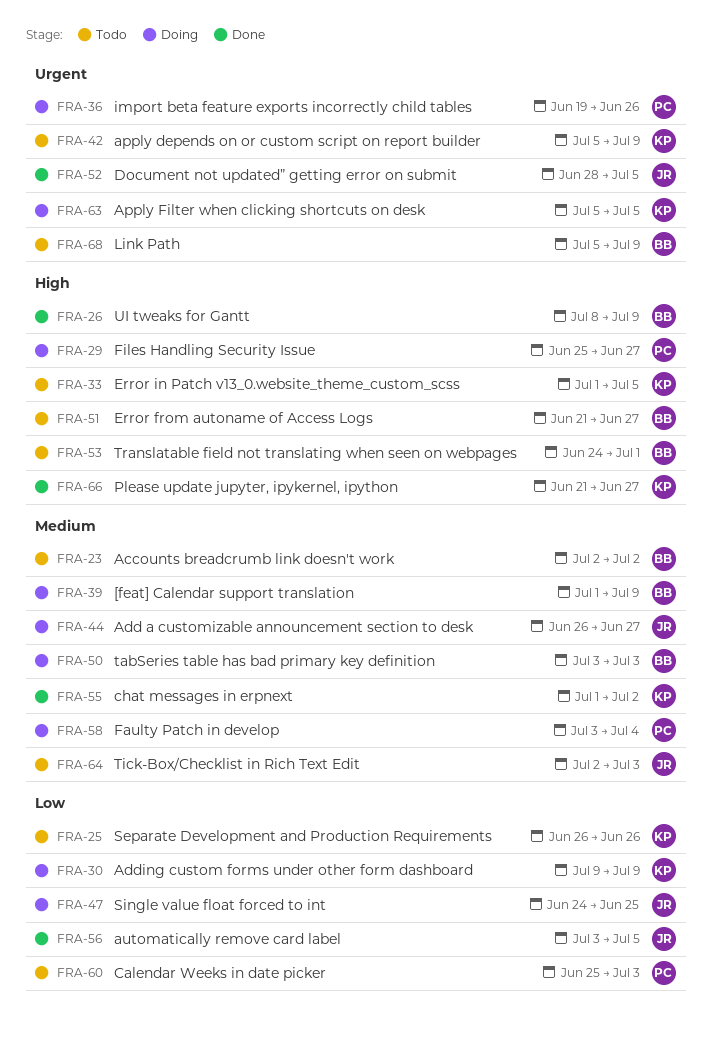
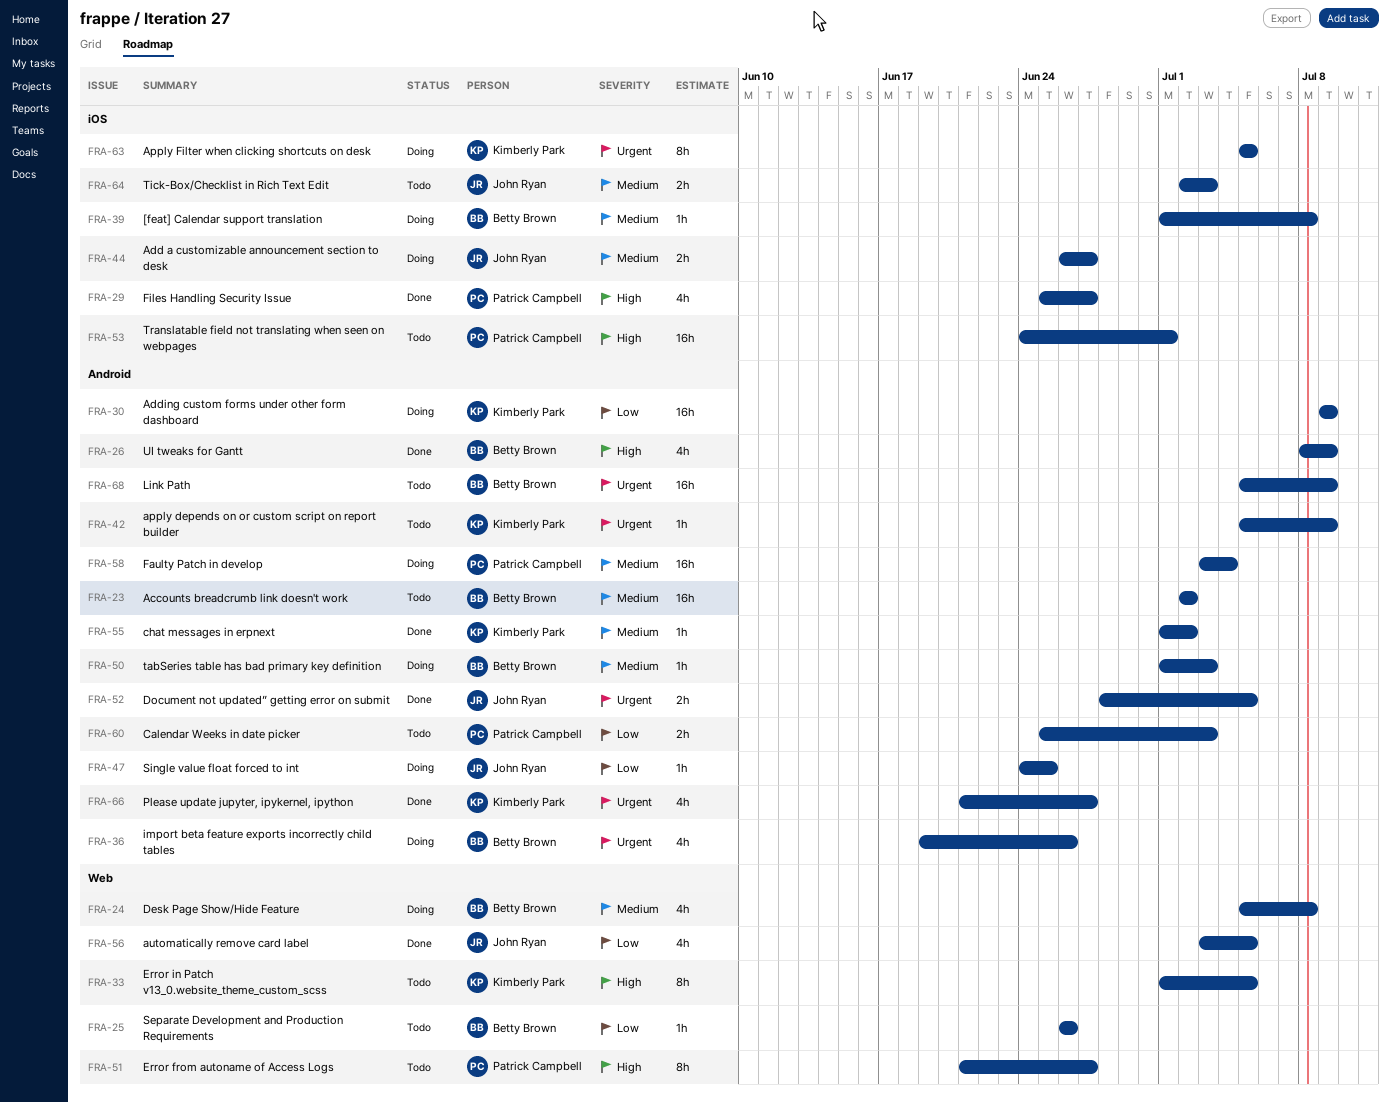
FRA-24: none -> present
FRA-25, owner: Kimberly Park -> Betty Brown
FRA-29, status: Doing -> Done
FRA-36, owner: Patrick Campbell -> Betty Brown
FRA-39, due: Jul 9 -> Jul 8
FRA-50, start: Jul 3 -> Jul 1
FRA-51, owner: Betty Brown -> Patrick Campbell
FRA-53, owner: Betty Brown -> Patrick Campbell
FRA-66, priority: High -> Urgent

